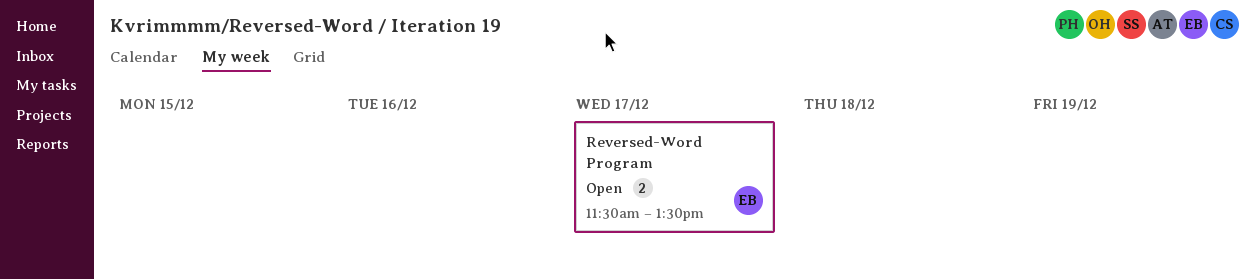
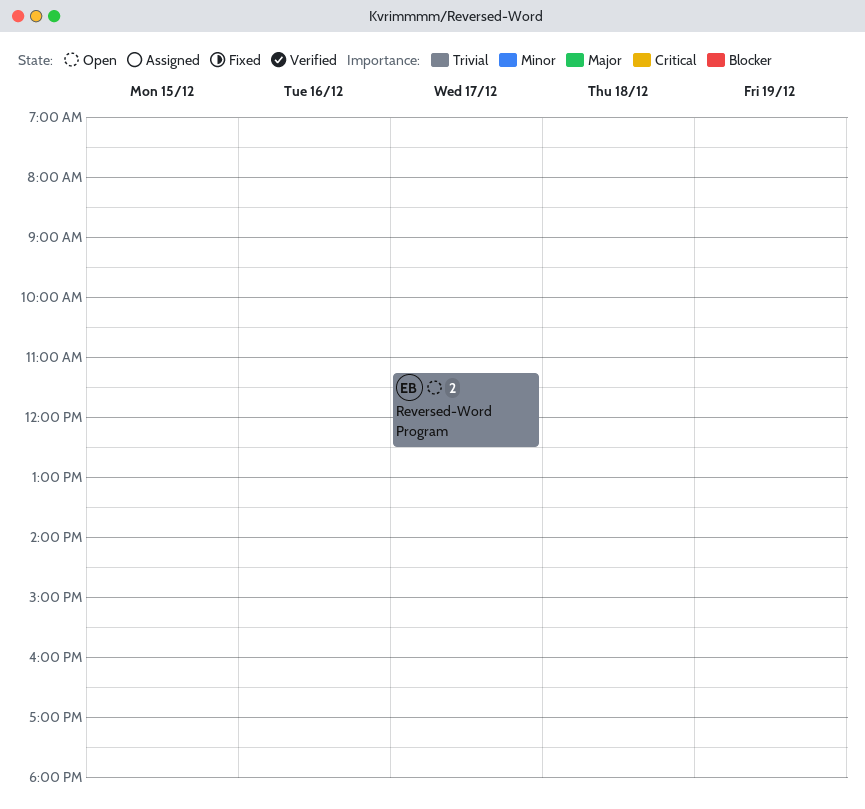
Reversed-Word Program, begins: 11:30 -> 11:15
Reversed-Word Program, ends: 13:30 -> 12:30

